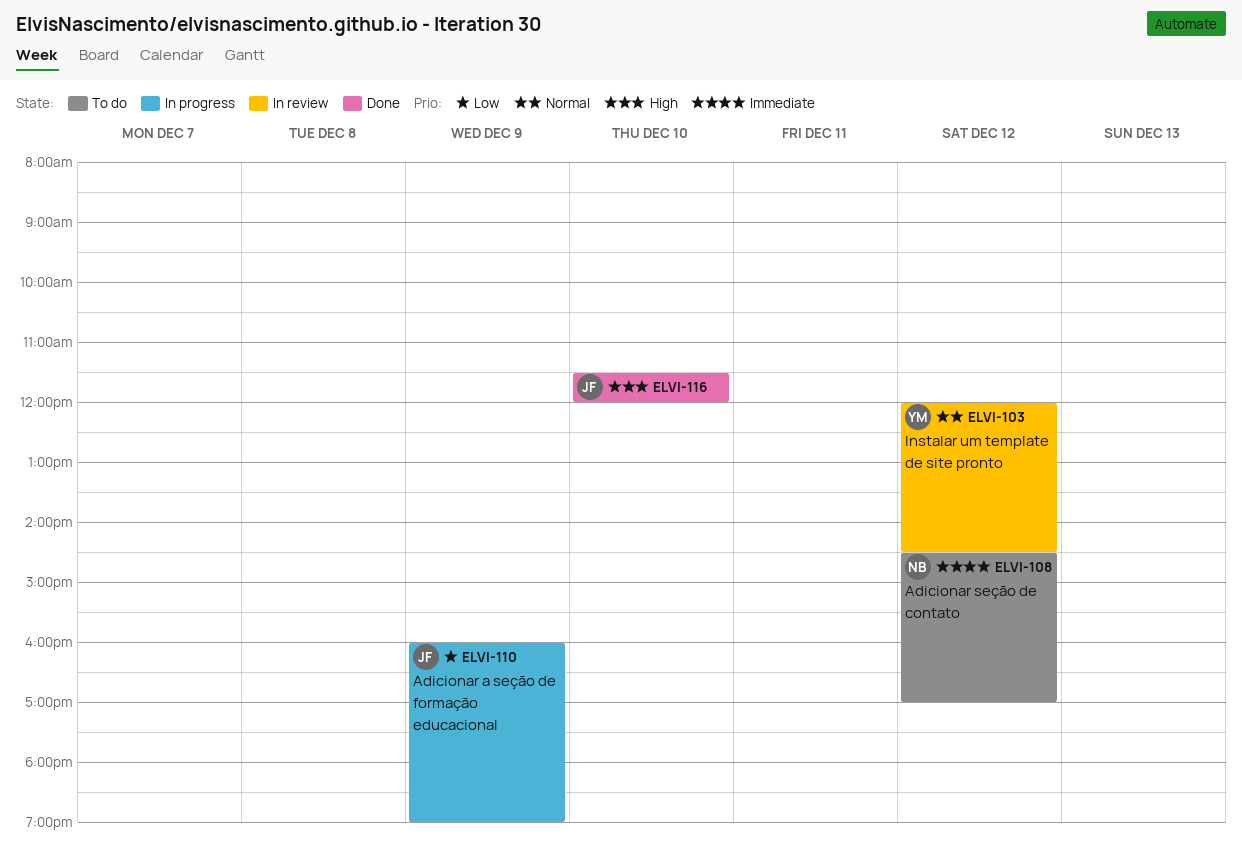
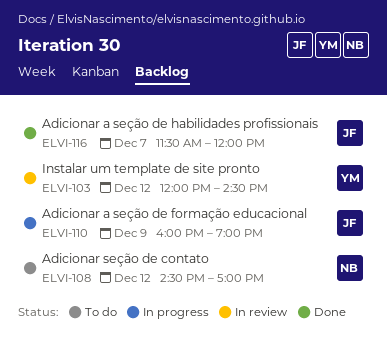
ELVI-116, day: Dec 10 -> Dec 7

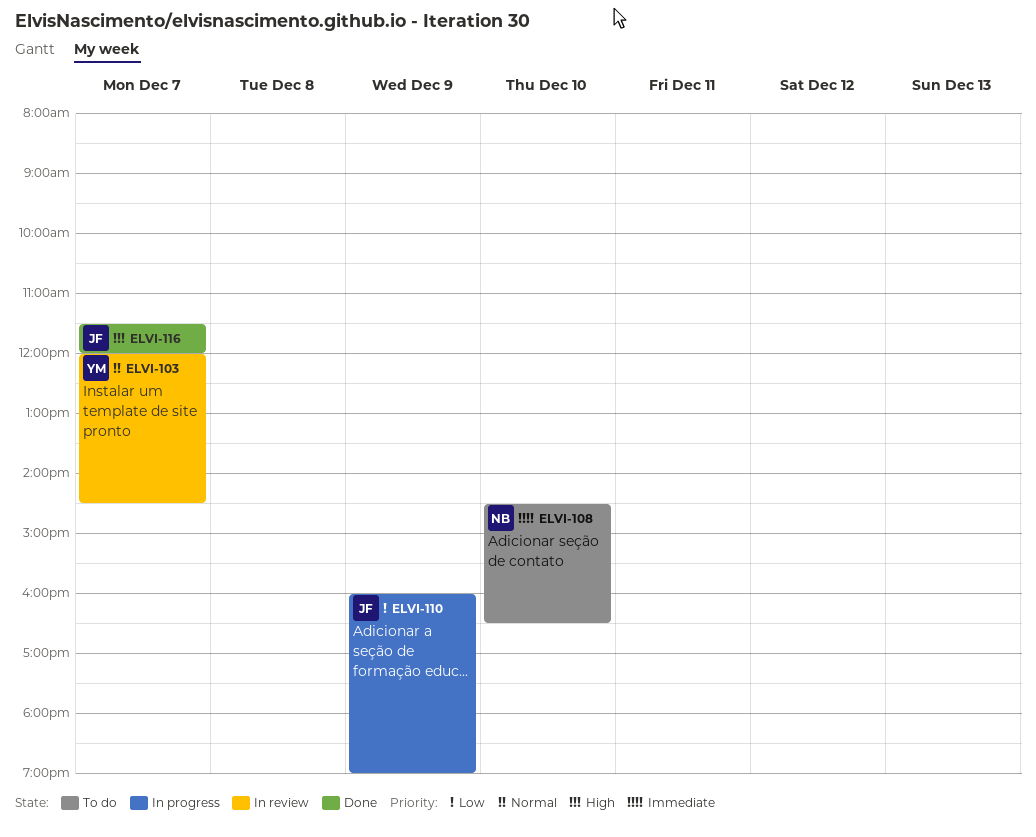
ELVI-103, day: Dec 12 -> Dec 7
ELVI-108, day: Dec 12 -> Dec 10
ELVI-108, ends: 17:00 -> 16:30

